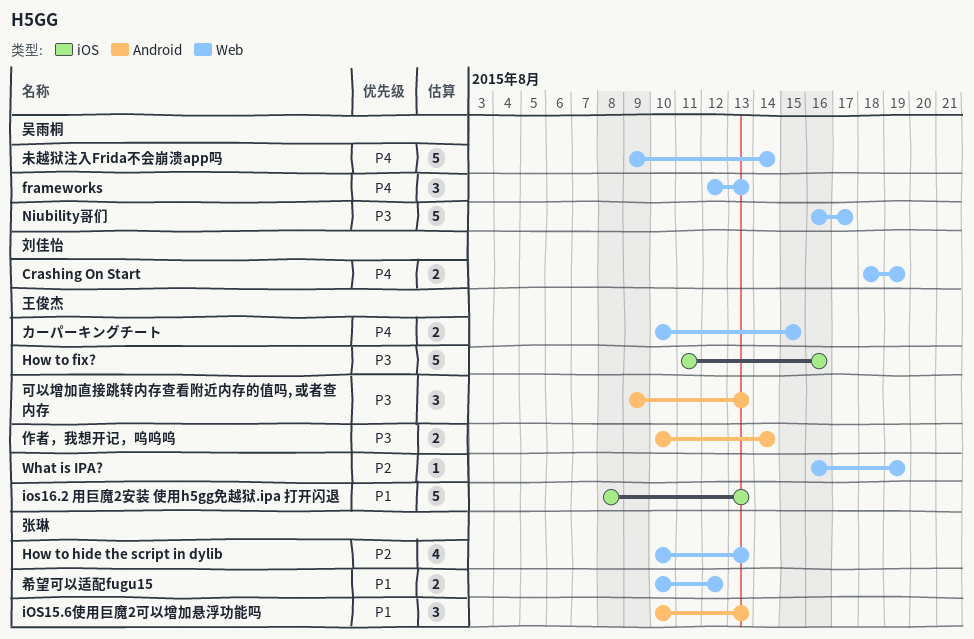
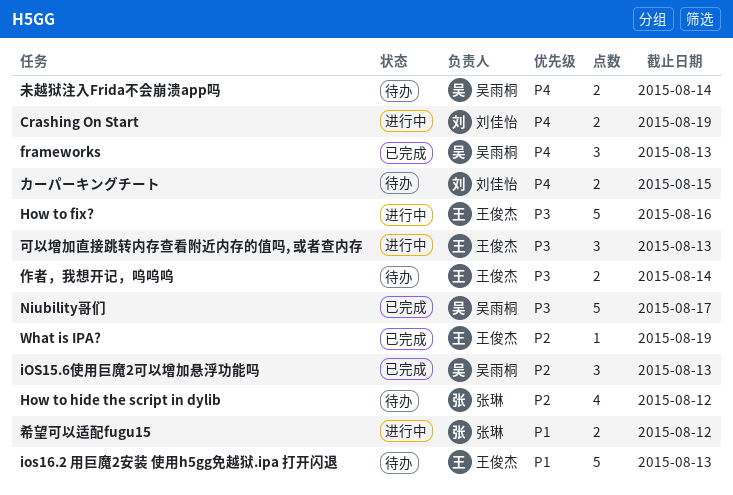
How to hide the script in dylib, due: Aug 13 -> Aug 12
iOS15.6使用巨魔2可以增加悬浮功能吗, owner: 张琳 -> 吴雨桐
iOS15.6使用巨魔2可以增加悬浮功能吗, priority: P1 -> P2
カーパーキングチート, owner: 王俊杰 -> 刘佳怡
未越狱注入Frida不会崩溃app吗, estimate: 5 -> 2

